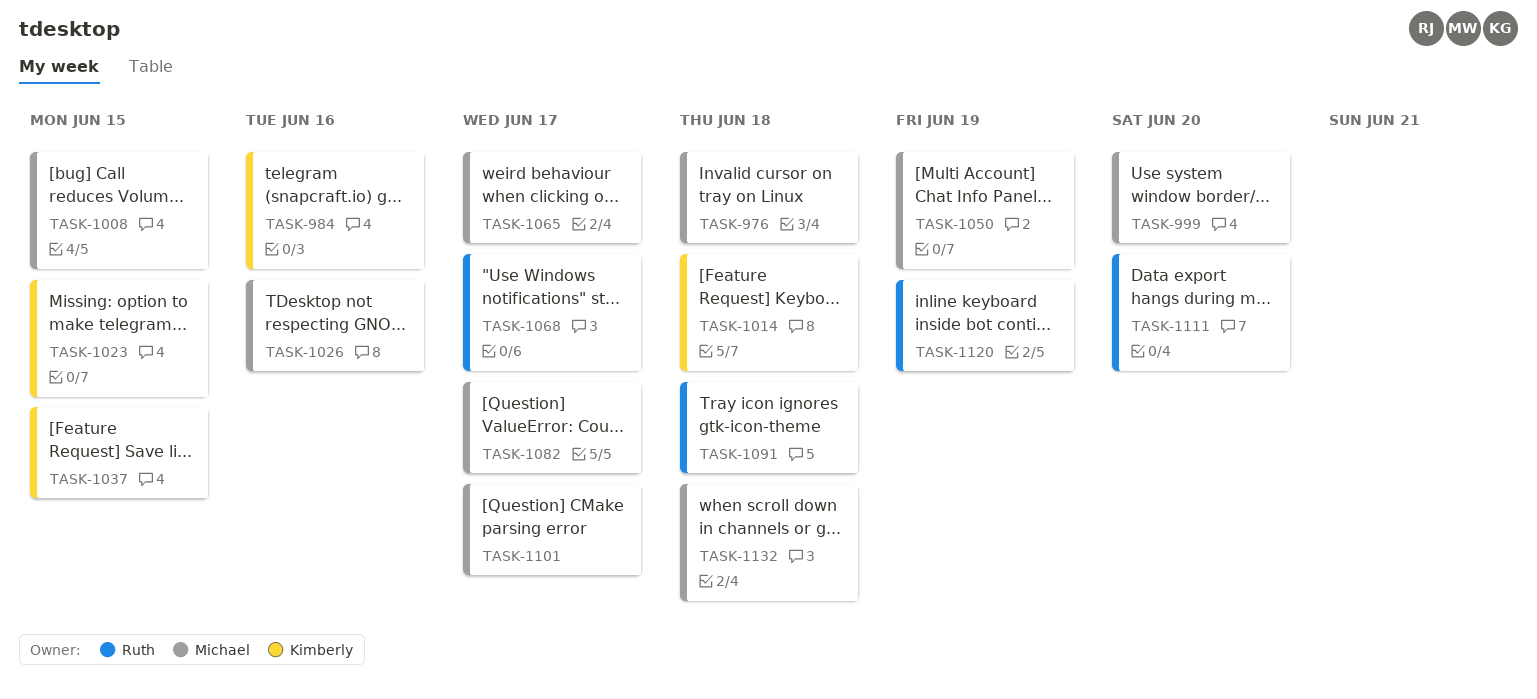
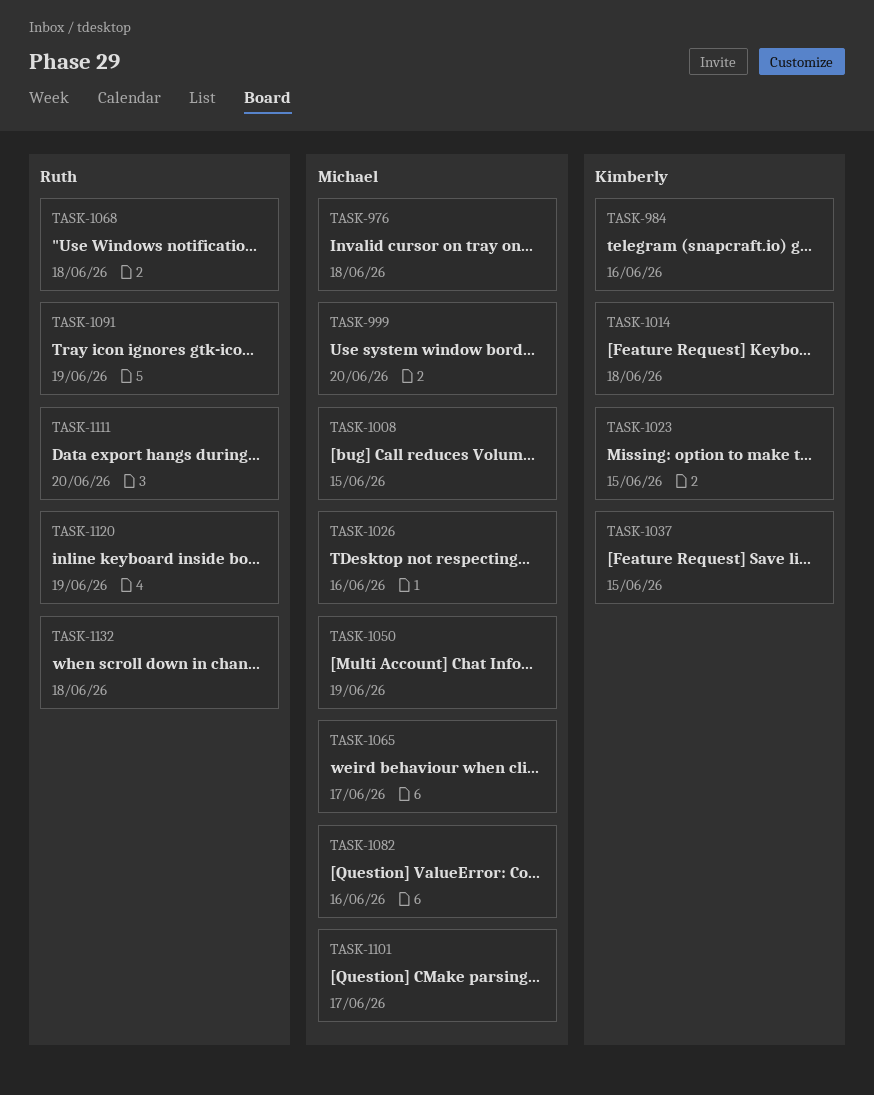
TASK-1068, due: Jun 17 -> Jun 18
TASK-1082, due: Jun 17 -> Jun 16
TASK-1091, due: Jun 18 -> Jun 19
TASK-1132, owner: Michael -> Ruth

